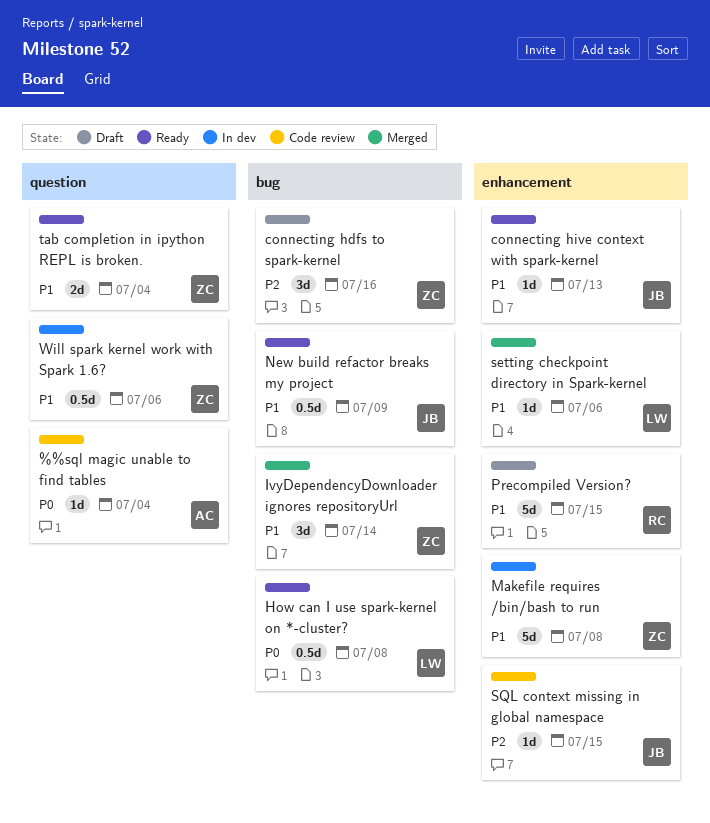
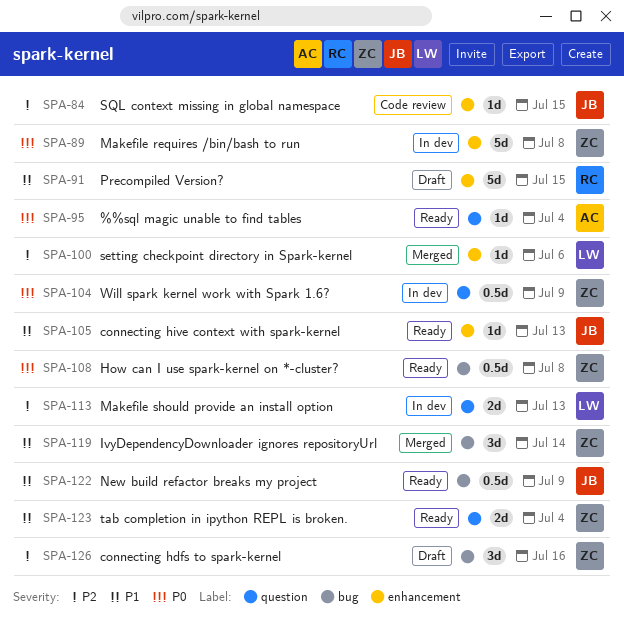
%%sql magic unable to find tables, status: Code review -> Ready
How can I use spark-kernel on *-cluster?, owner: LW -> ZC
Makefile requires /bin/bash to run, priority: P1 -> P0
Makefile should provide an install option: none -> present
setting checkpoint directory in Spark-kernel, priority: P1 -> P2
Will spark kernel work with Spark 1.6?, priority: P1 -> P0
Will spark kernel work with Spark 1.6?, due: Jul 6 -> Jul 9

